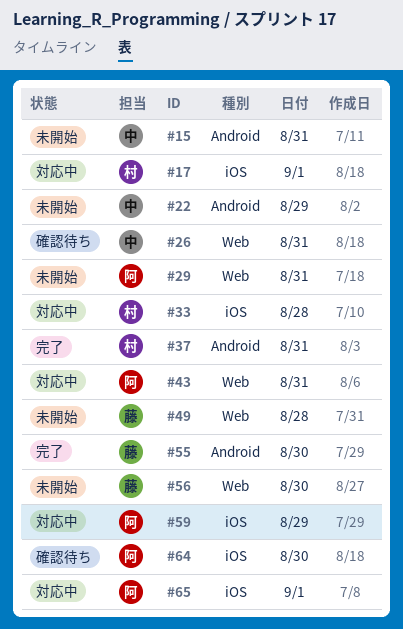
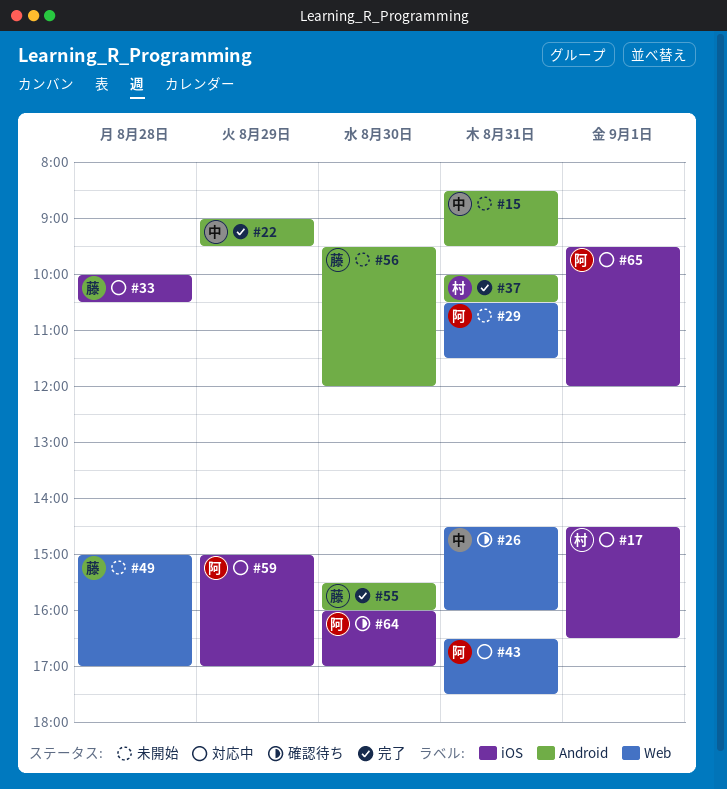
#22, status: 未開始 -> 完了
#33, owner: 村 -> 藤
#56, label: Web -> Android

